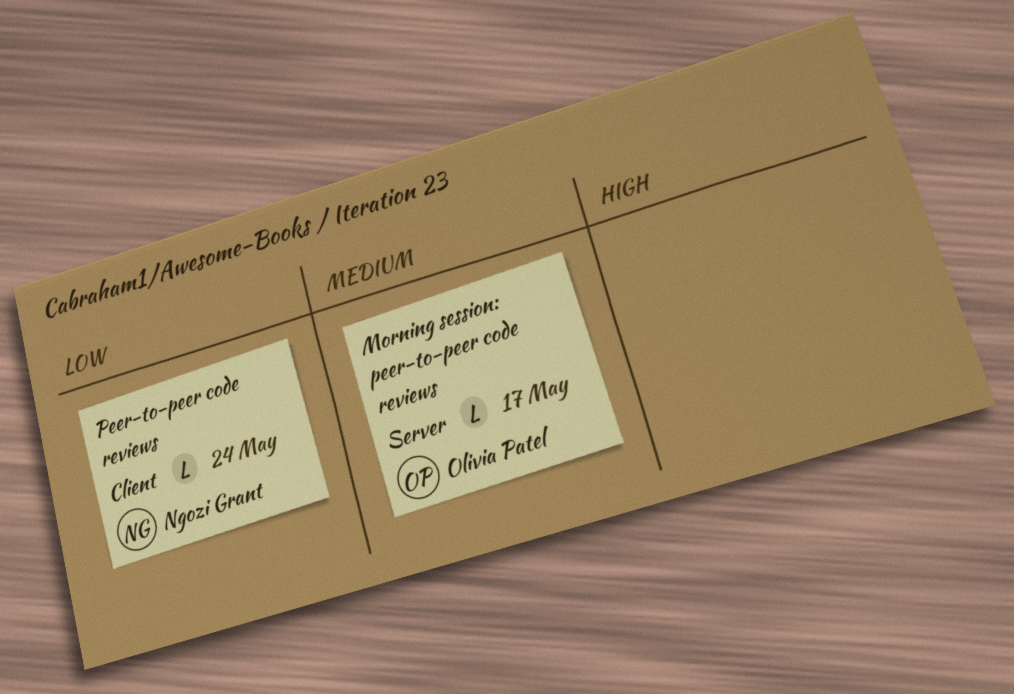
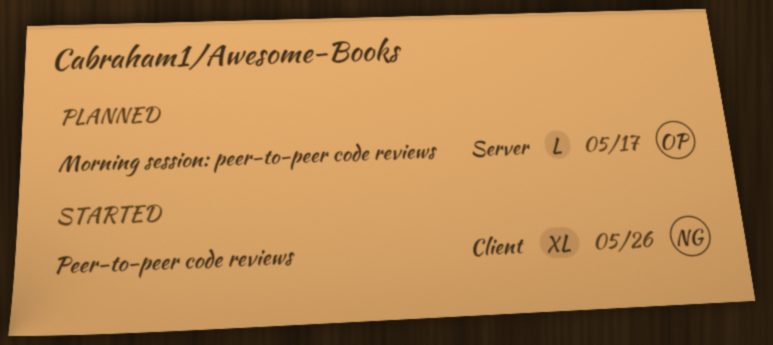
Peer-to-peer code reviews, estimate: L -> XL
Peer-to-peer code reviews, due: May 24 -> May 26

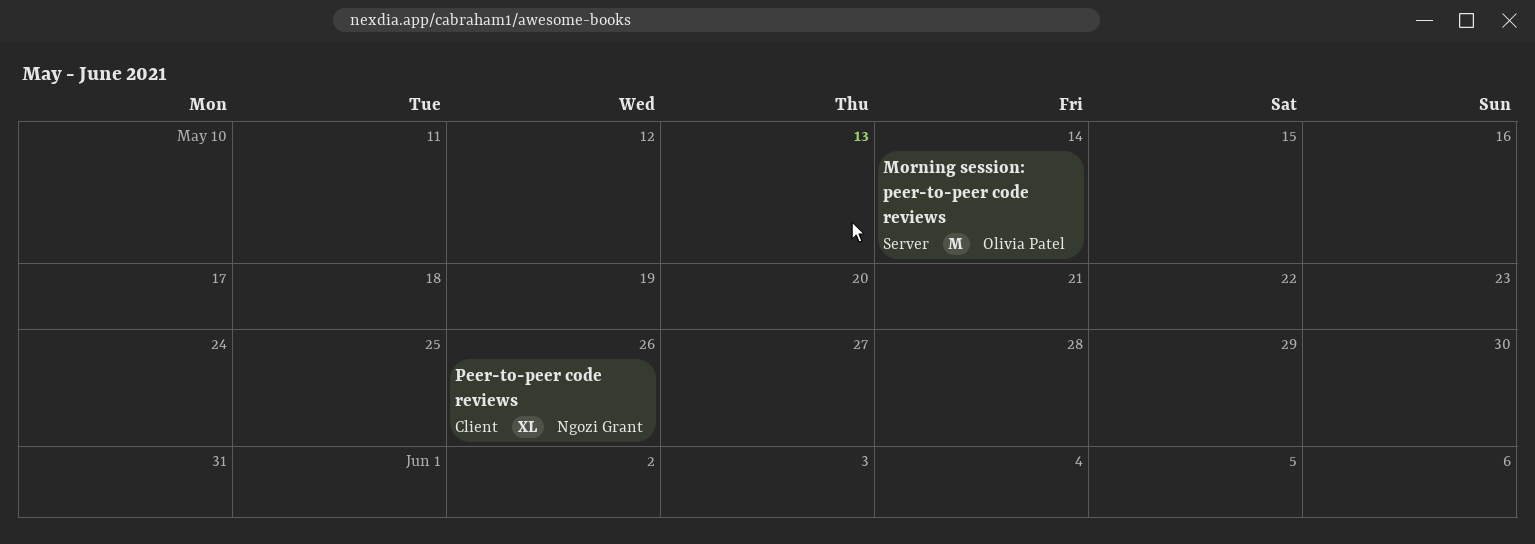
Morning session: peer-to-peer code reviews, estimate: L -> M
Morning session: peer-to-peer code reviews, due: May 17 -> May 14

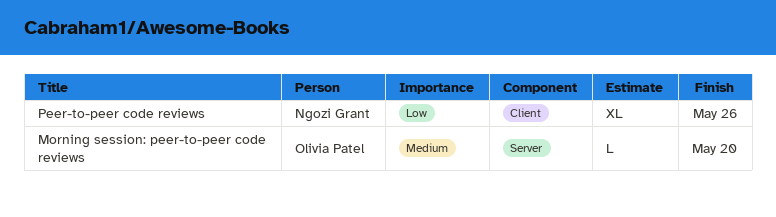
Morning session: peer-to-peer code reviews, estimate: M -> L
Morning session: peer-to-peer code reviews, due: May 14 -> May 20

